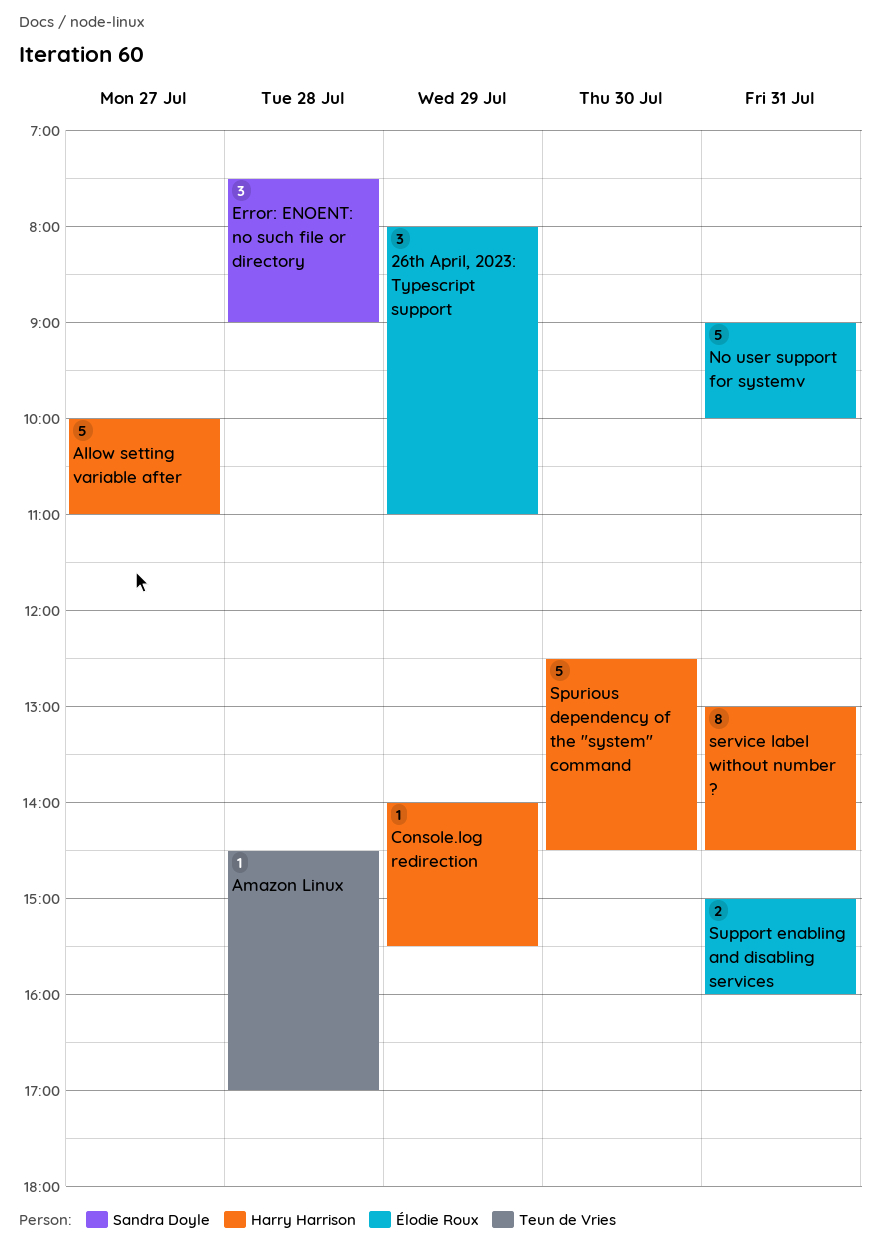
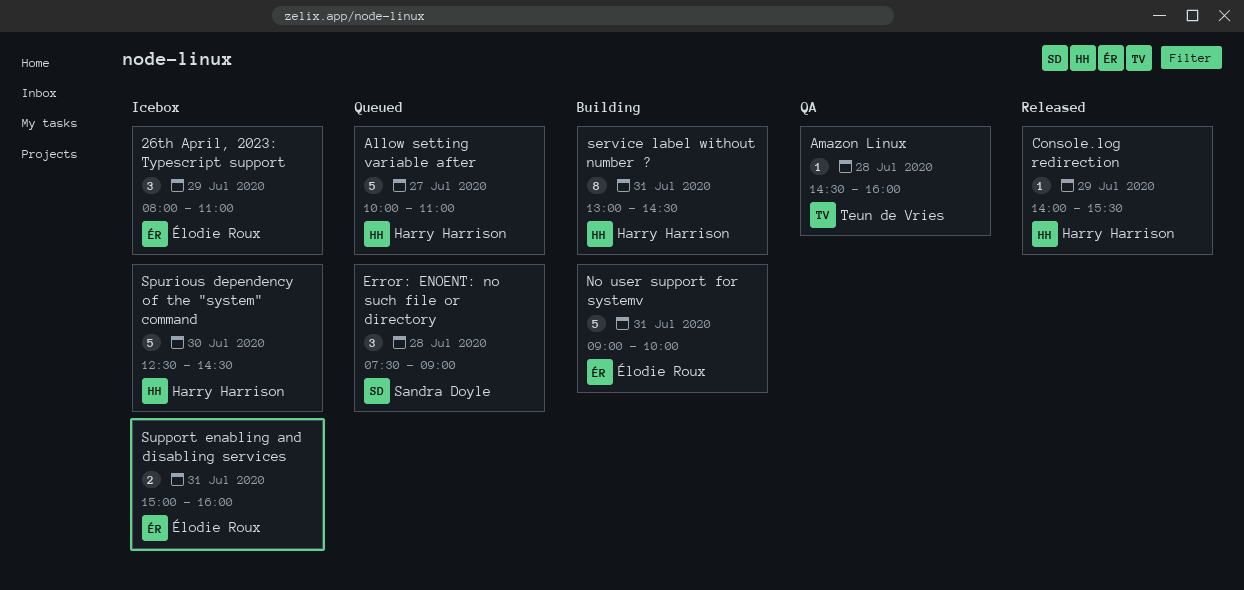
Amazon Linux, ends: 17:00 -> 16:00

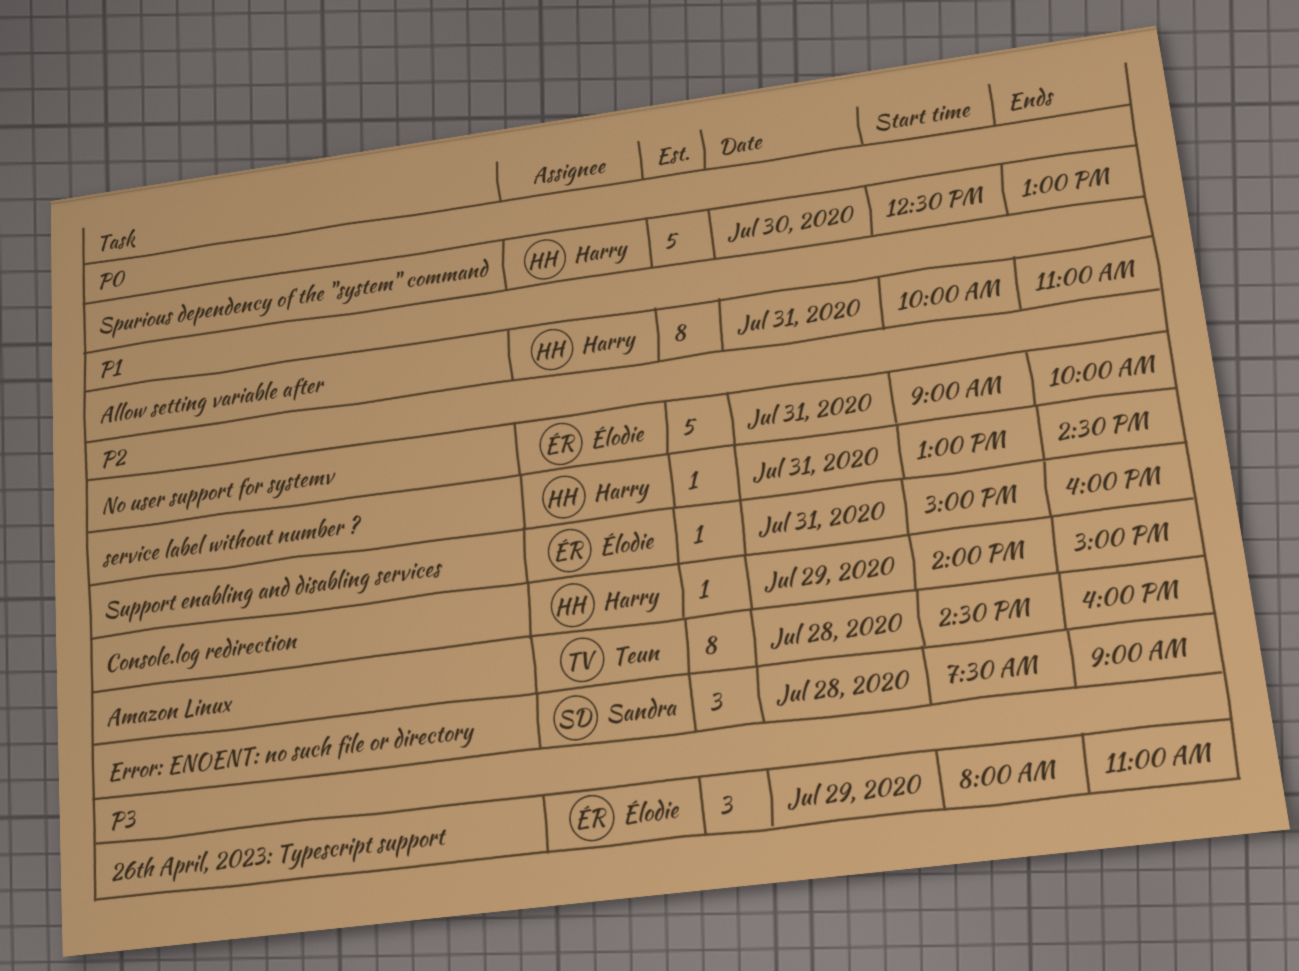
Allow setting variable after, estimate: 5 -> 8
Allow setting variable after, day: Jul 27 -> Jul 31
Amazon Linux, estimate: 1 -> 8
Console.log redirection, ends: 15:30 -> 15:00
service label without number ?, estimate: 8 -> 1
Spurious dependency of the "system" command, ends: 14:30 -> 13:00
Support enabling and disabling services, estimate: 2 -> 1

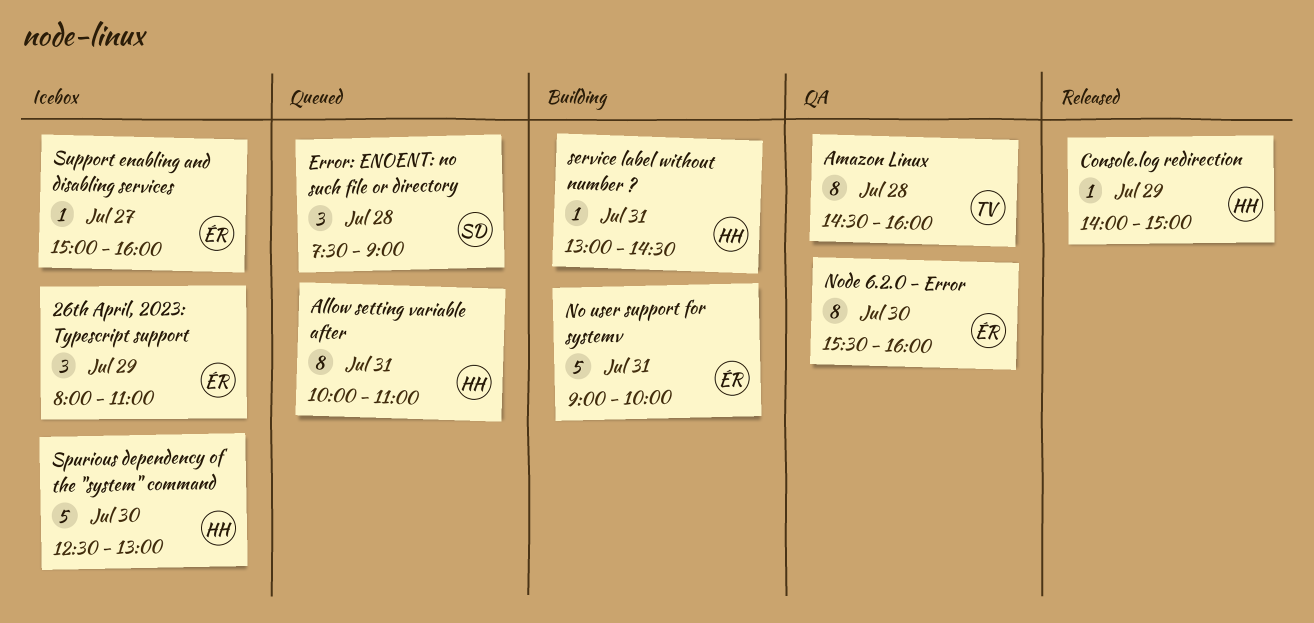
Node 6.2.0 - Error: none -> present
Support enabling and disabling services, day: Jul 31 -> Jul 27

